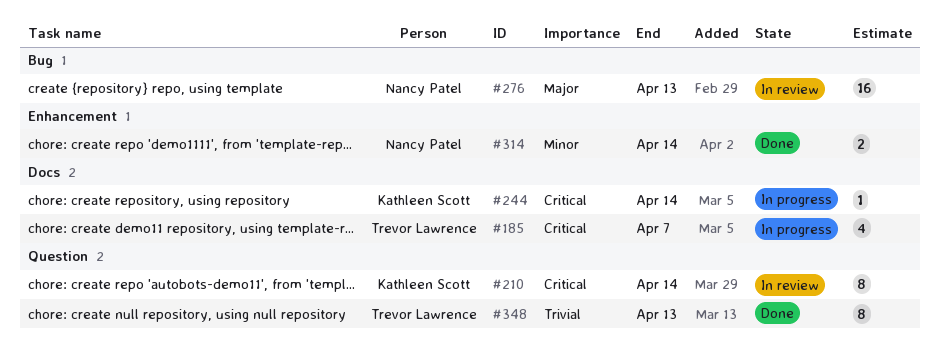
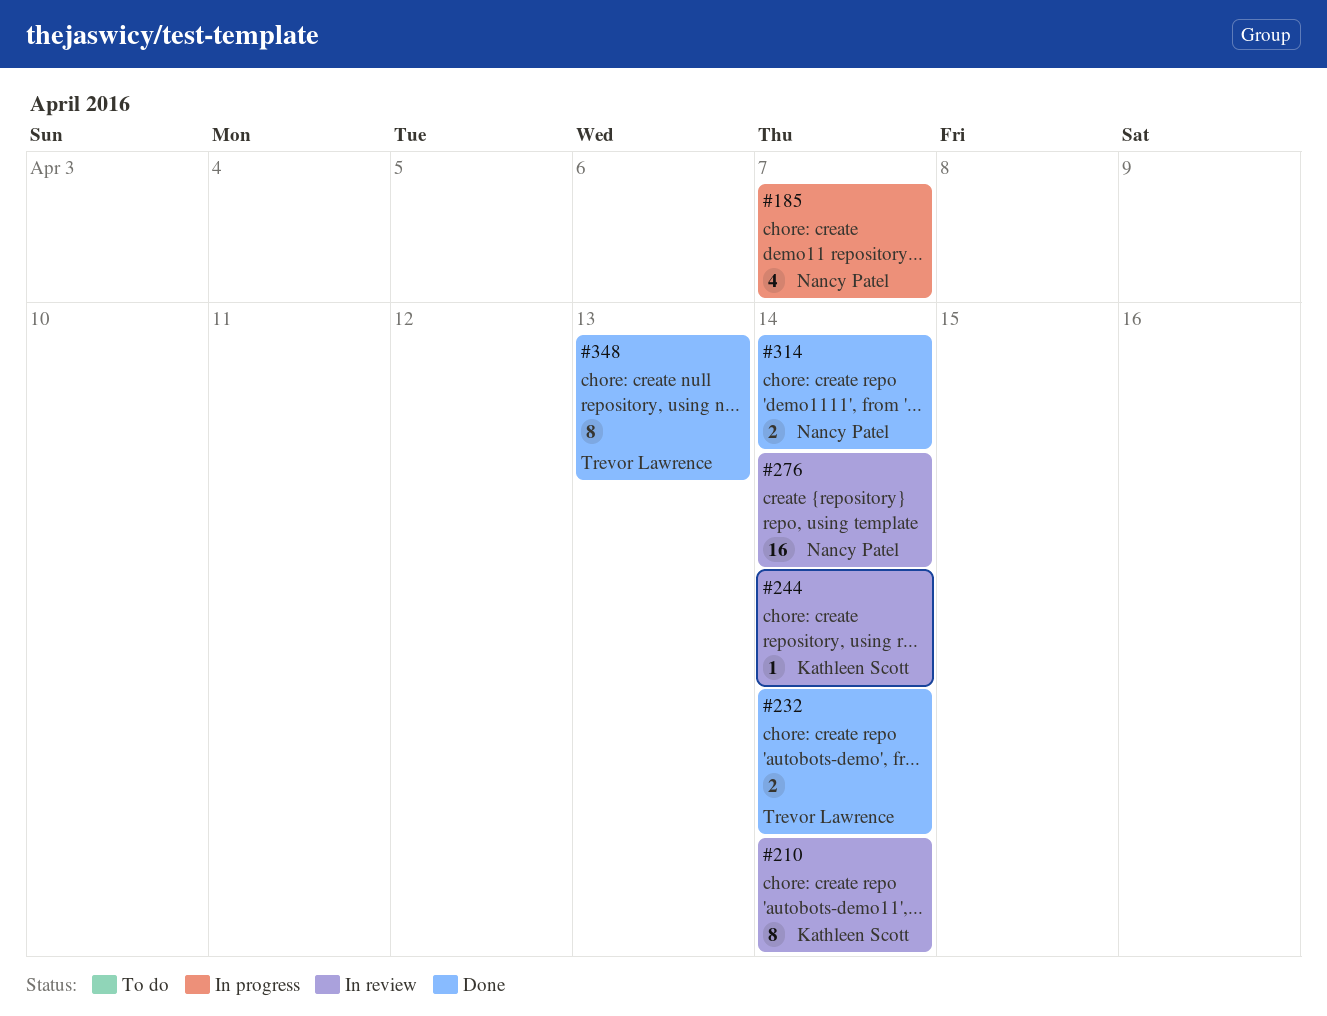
#185, owner: Trevor Lawrence -> Nancy Patel
#232: none -> present
#244, status: In progress -> In review
#276, due: Apr 13 -> Apr 14

